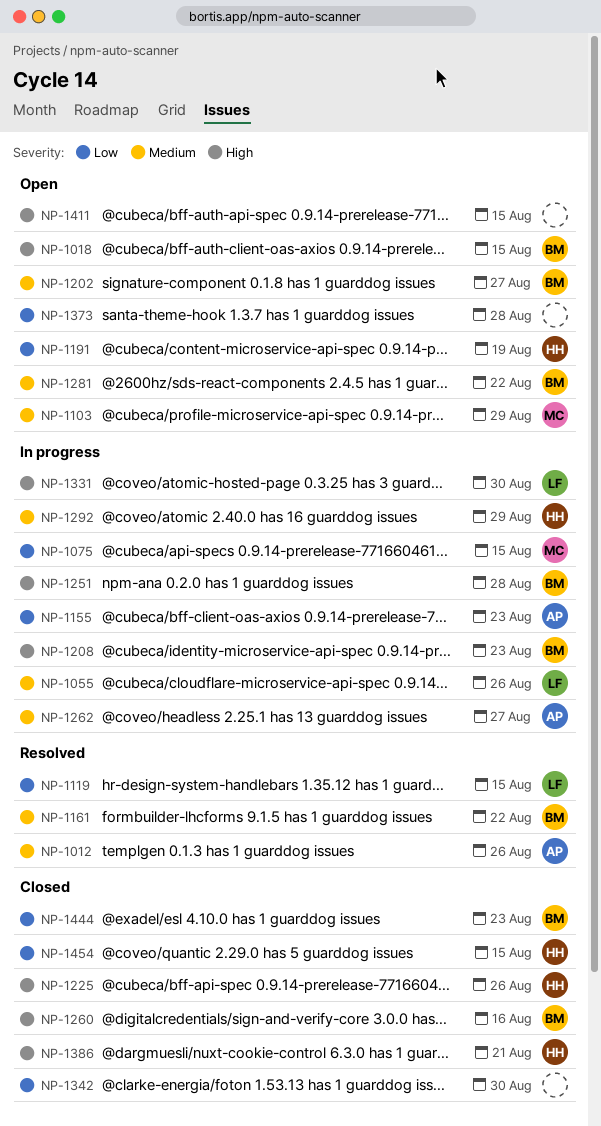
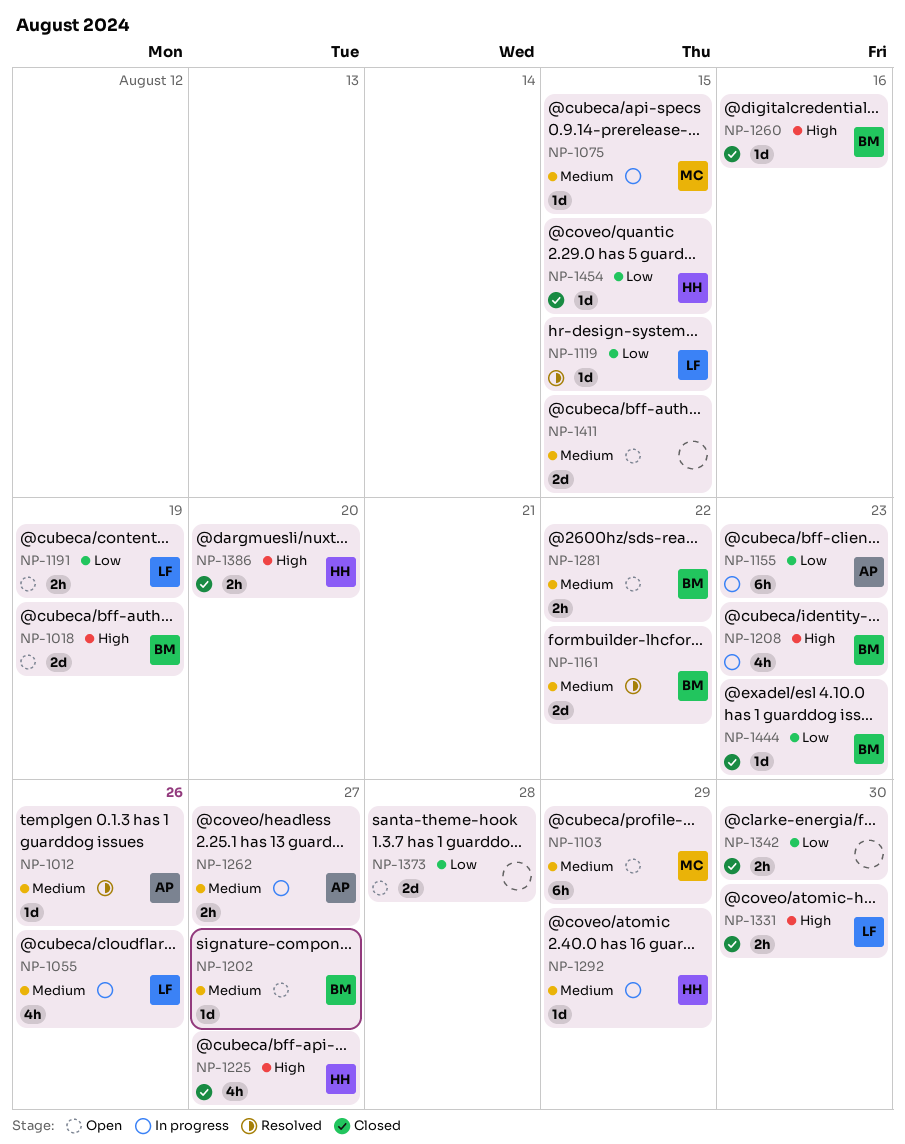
NP-1018, due: Aug 15 -> Aug 19
NP-1075, priority: Low -> Medium
NP-1191, owner: HH -> LF
NP-1225, due: Aug 26 -> Aug 27
NP-1251: present -> none
NP-1331, status: In progress -> Closed
NP-1386, due: Aug 21 -> Aug 20
NP-1411, priority: High -> Medium

